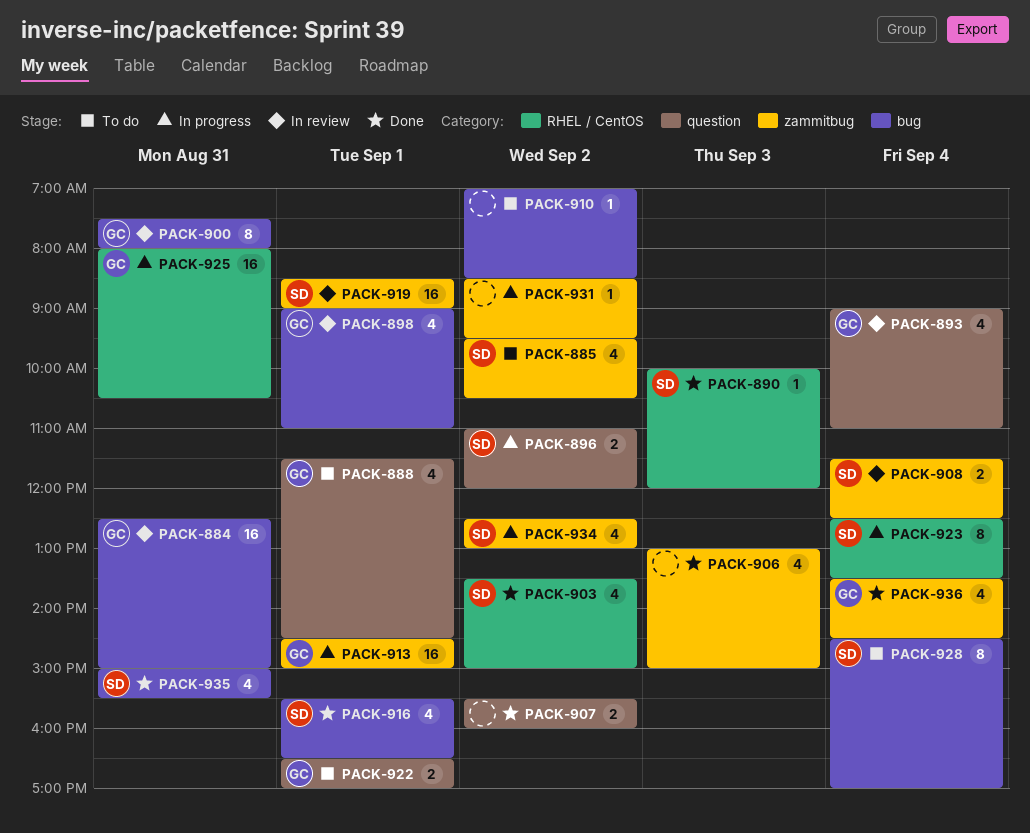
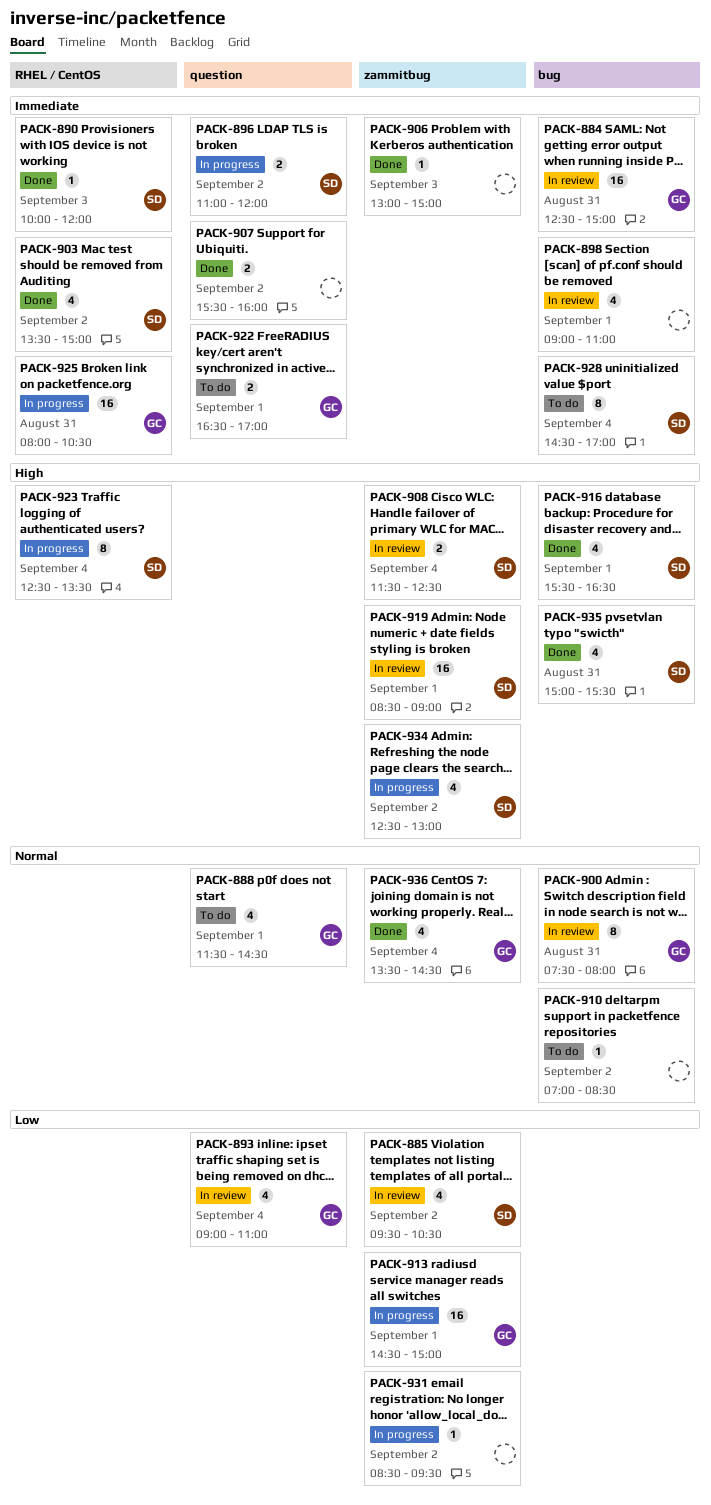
PACK-885, status: To do -> In review
PACK-898, owner: GC -> none
PACK-906, estimate: 4 -> 1

